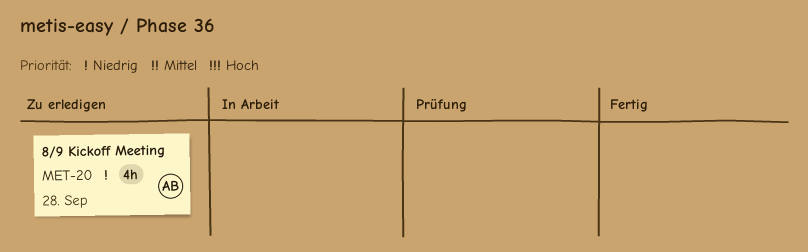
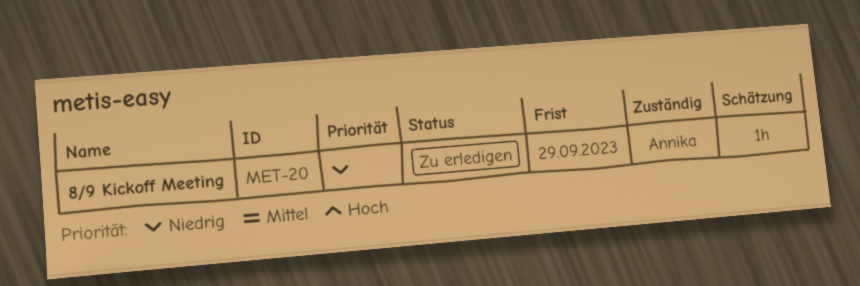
MET-20, estimate: 4h -> 1h
MET-20, due: Sep 28 -> Sep 29

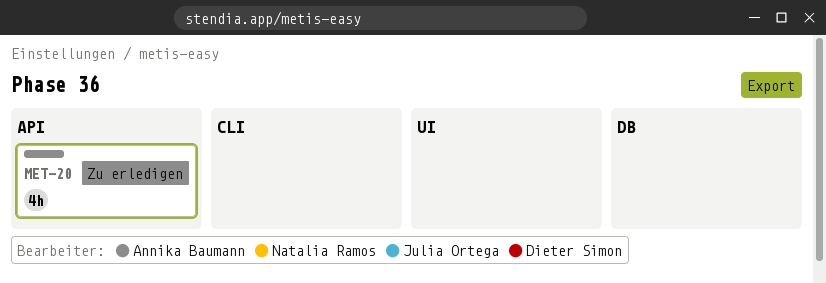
MET-20, estimate: 1h -> 4h

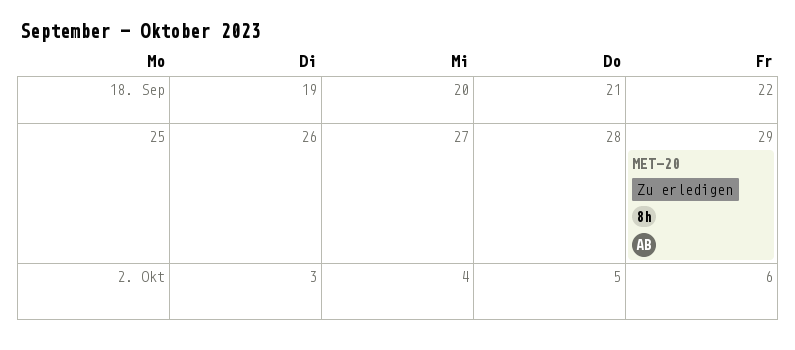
MET-20, estimate: 4h -> 8h

